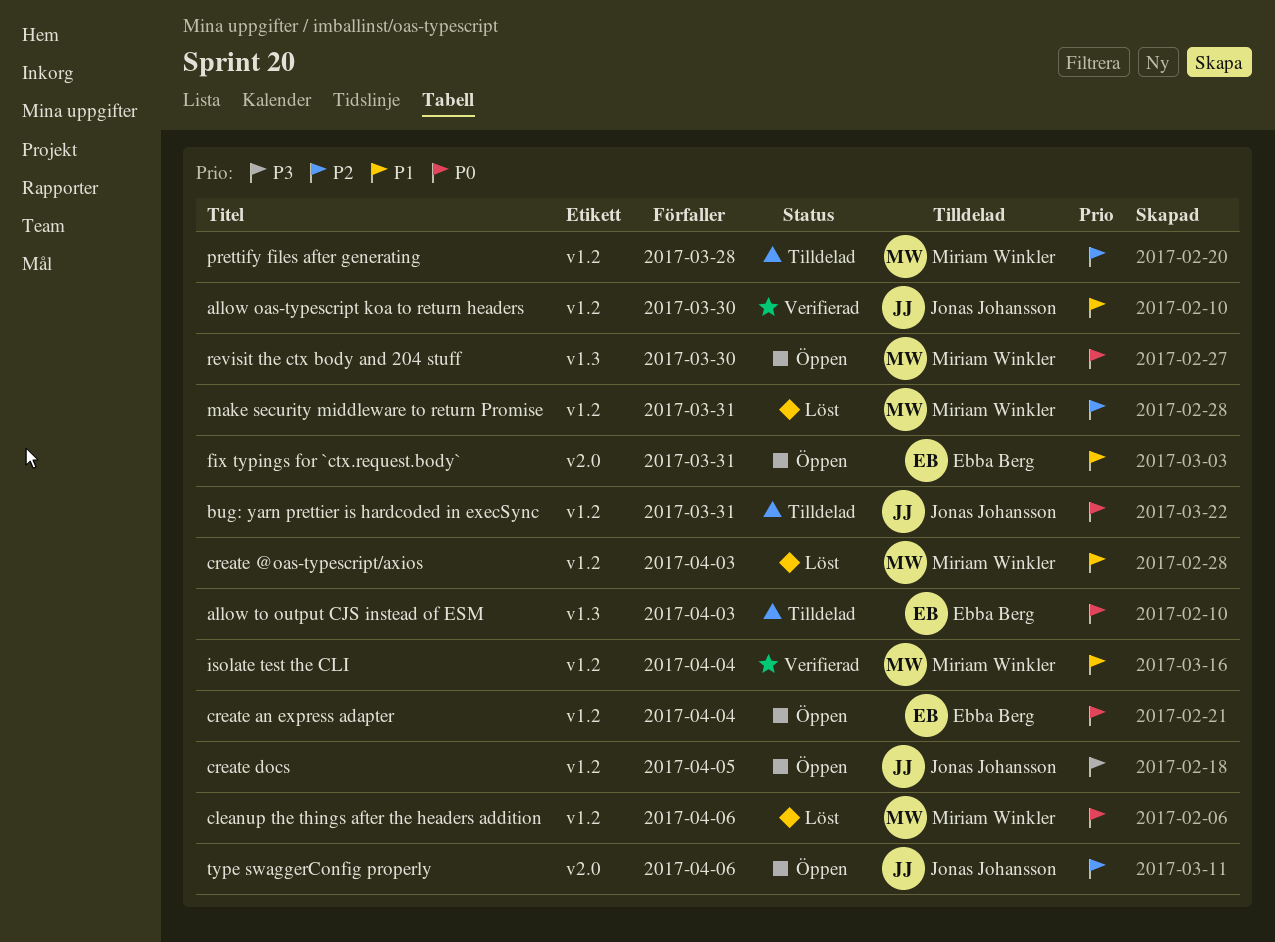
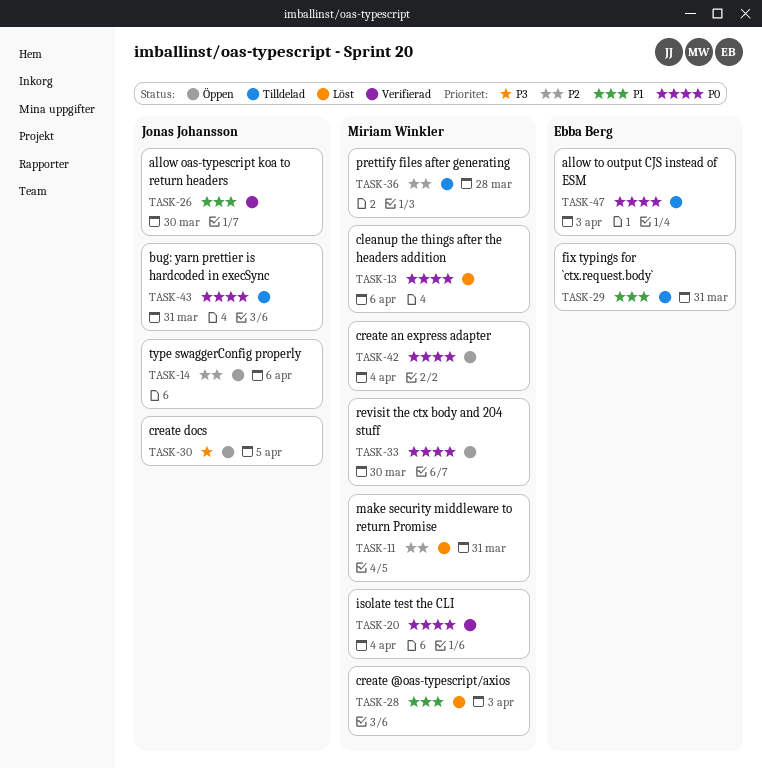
create an express adapter, owner: Ebba Berg -> Miriam Winkler
fix typings for `ctx.request.body`, status: Öppen -> Tilldelad
isolate test the CLI, priority: P1 -> P0

